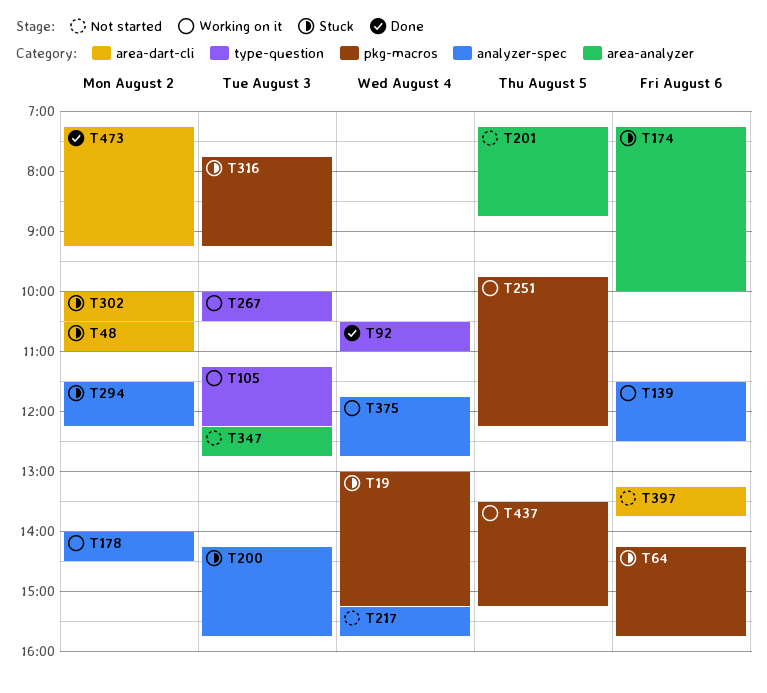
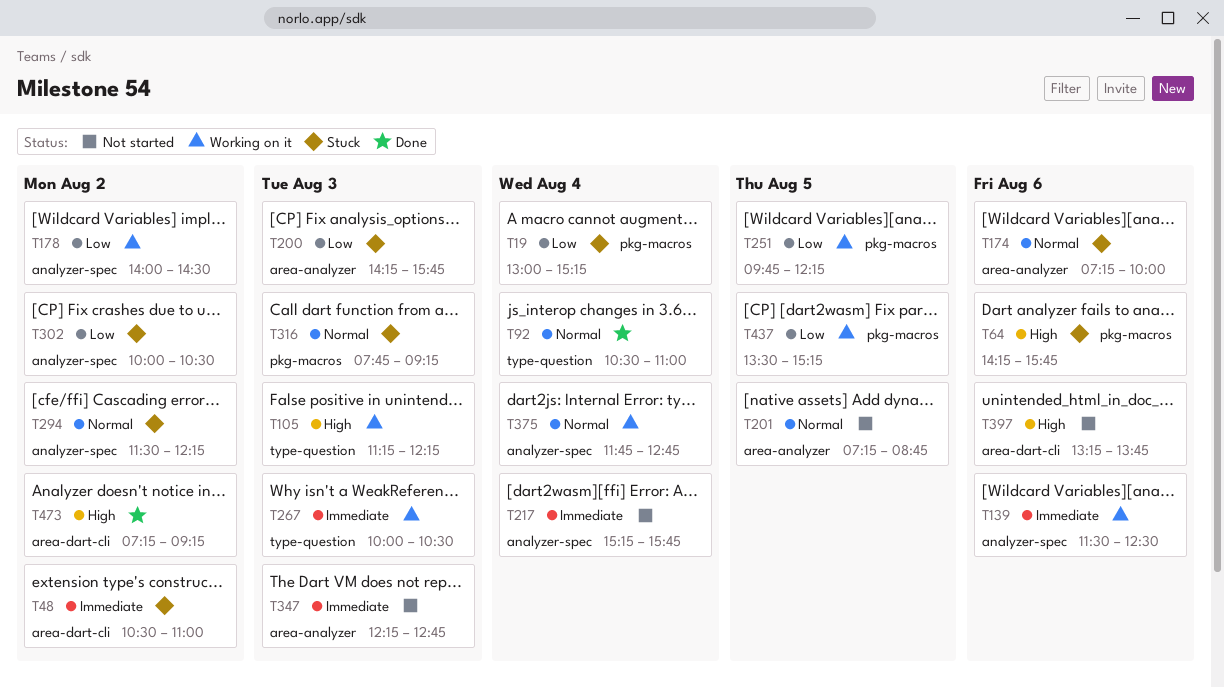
T200, label: analyzer-spec -> area-analyzer
T302, label: area-dart-cli -> analyzer-spec

